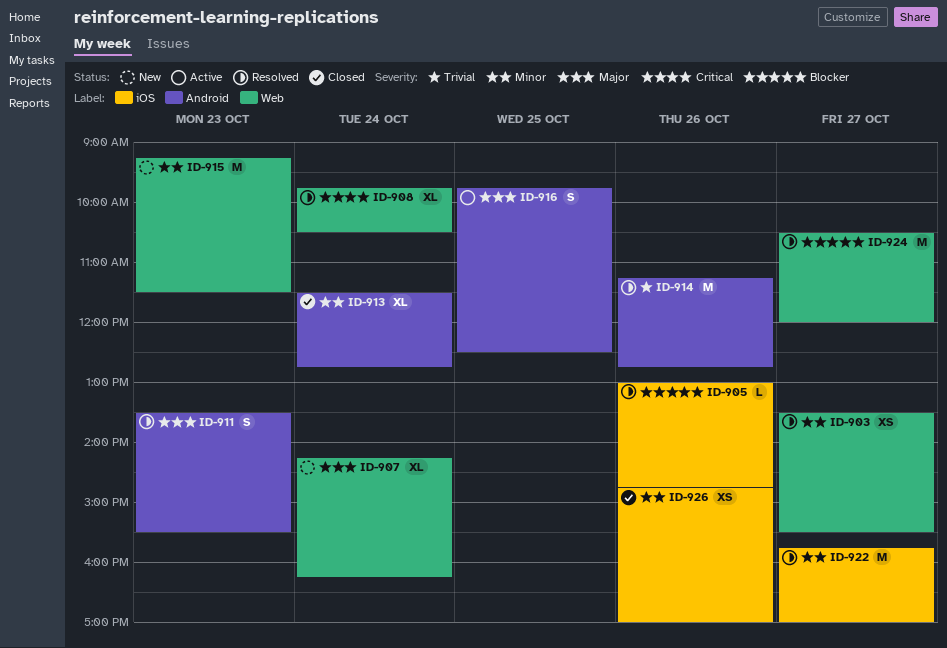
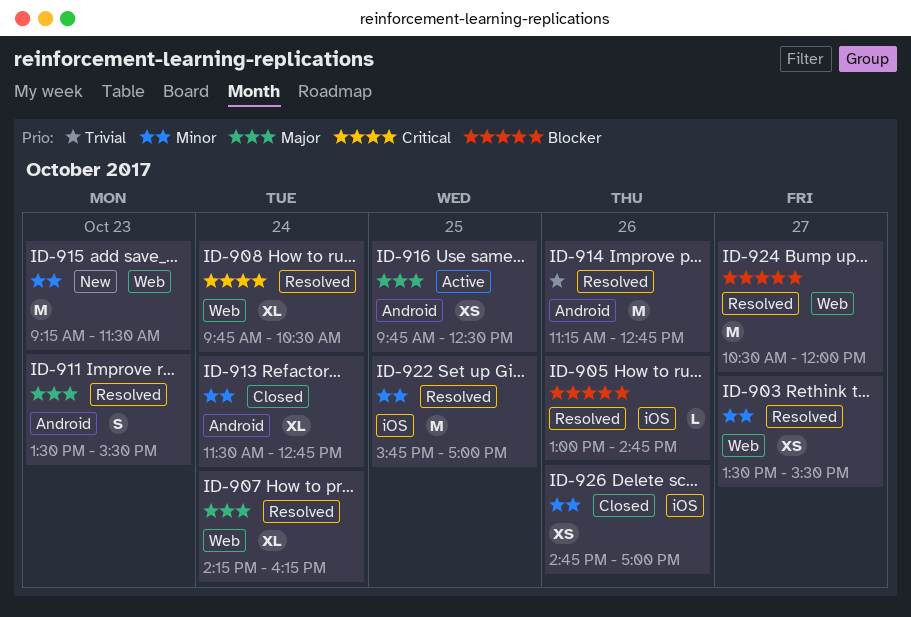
ID-907, status: New -> Resolved
ID-916, estimate: S -> XS
ID-922, day: Oct 27 -> Oct 25

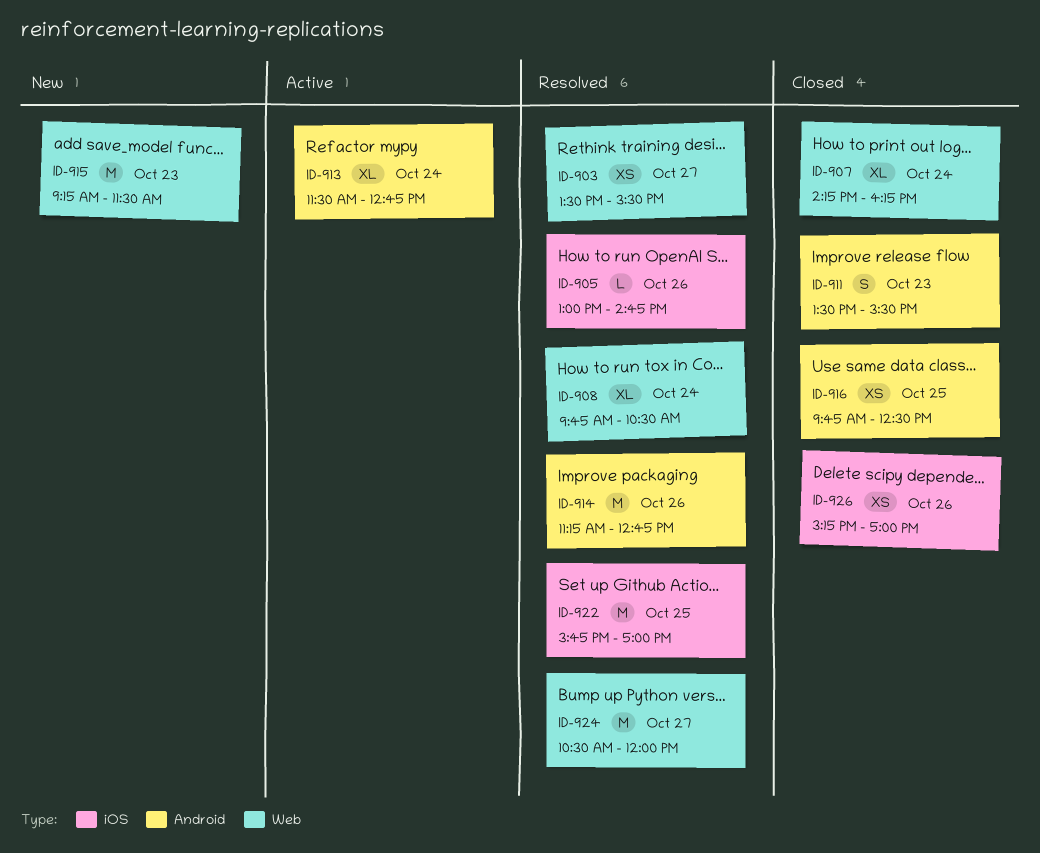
ID-907, status: Resolved -> Closed
ID-911, status: Resolved -> Closed
ID-913, status: Closed -> Active
ID-916, status: Active -> Closed
ID-926, begins: 14:45 -> 15:15

